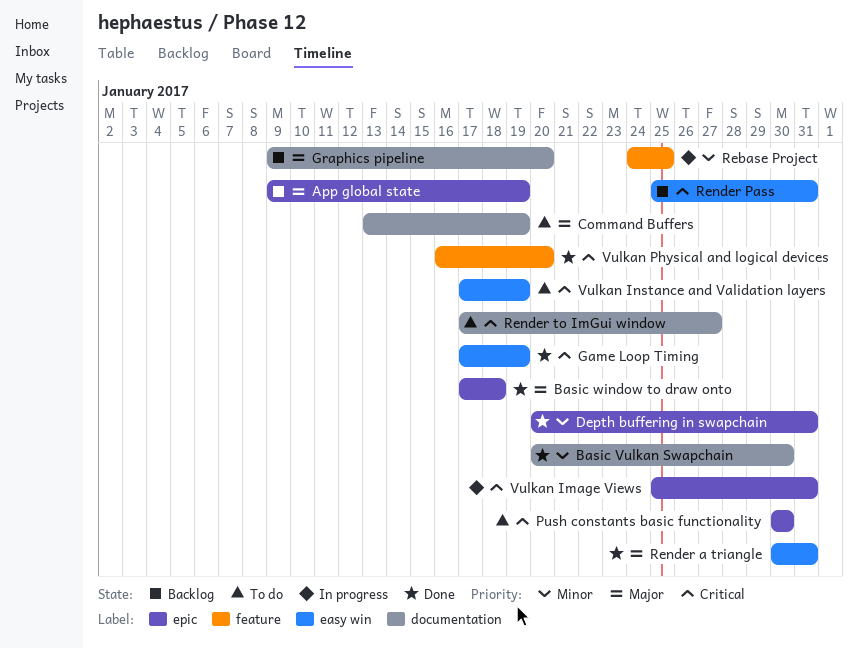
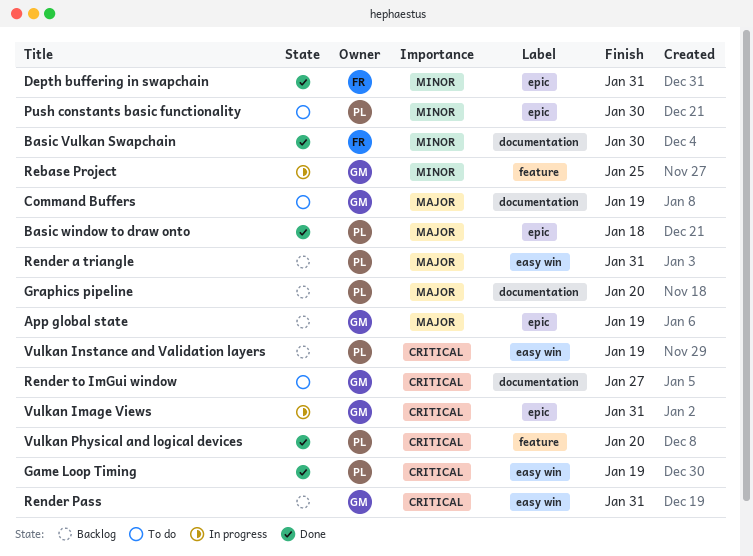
Push constants basic functionality, priority: Critical -> Minor
Render a triangle, status: Done -> Backlog
Vulkan Instance and Validation layers, status: To do -> Backlog

